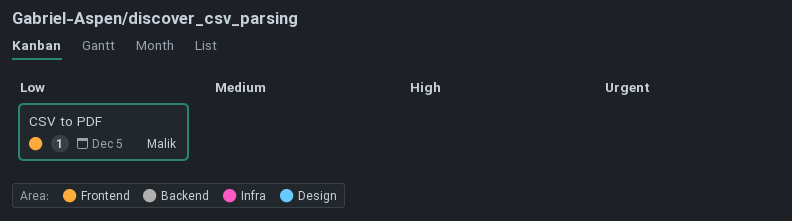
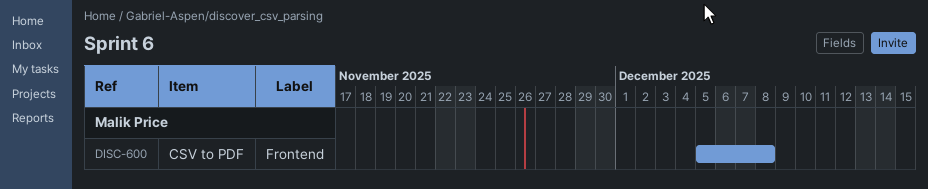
CSV to PDF, due: Dec 5 -> Dec 8

